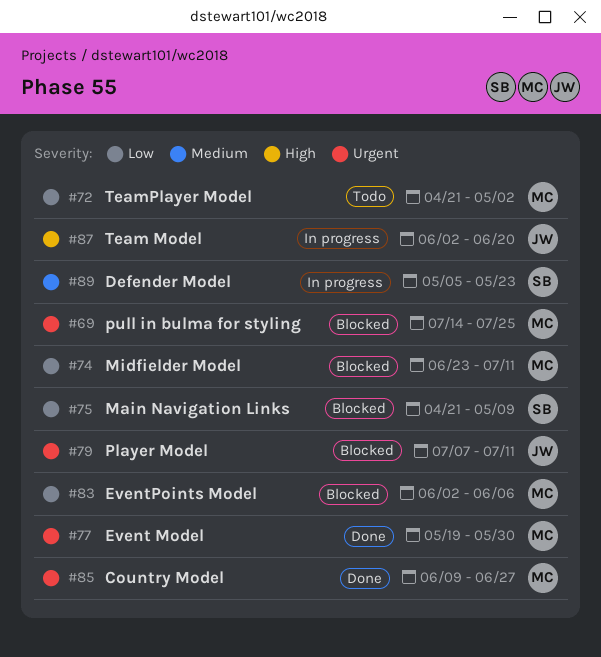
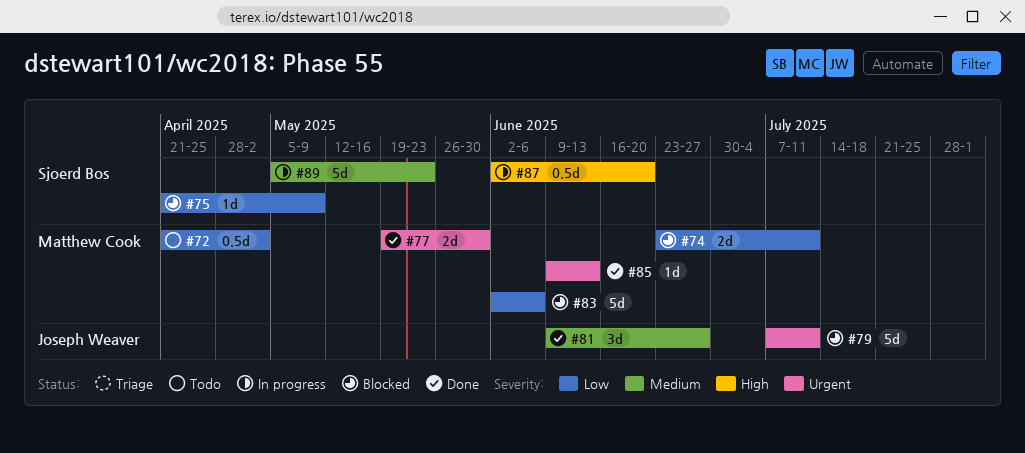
#69: present -> none
#81: none -> present
#85, due: Jun 27 -> Jun 13
#87, owner: Joseph Weaver -> Sjoerd Bos

